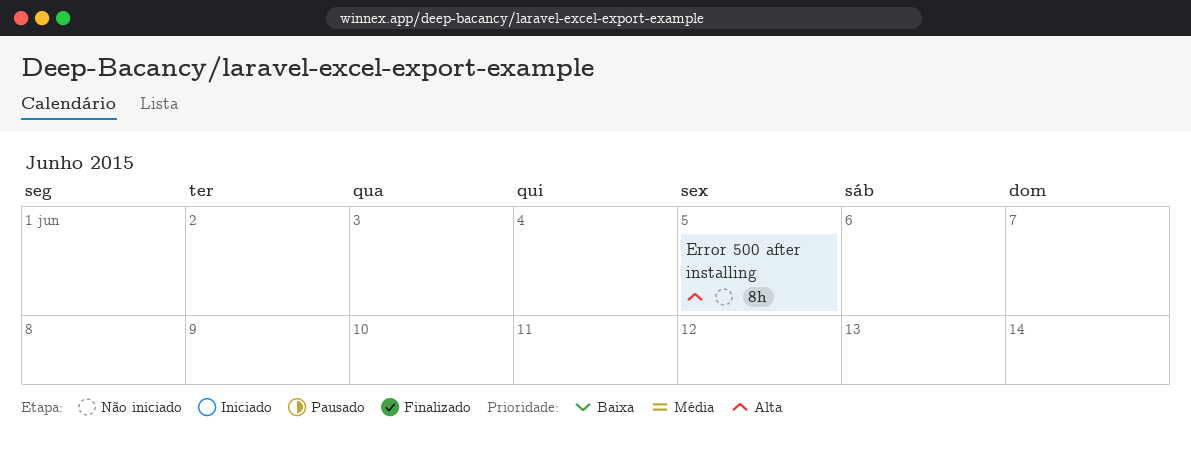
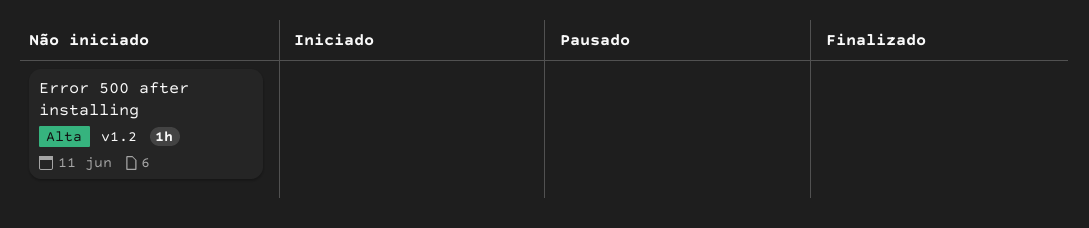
Error 500 after installing, estimate: 8h -> 1h
Error 500 after installing, due: Jun 5 -> Jun 11

